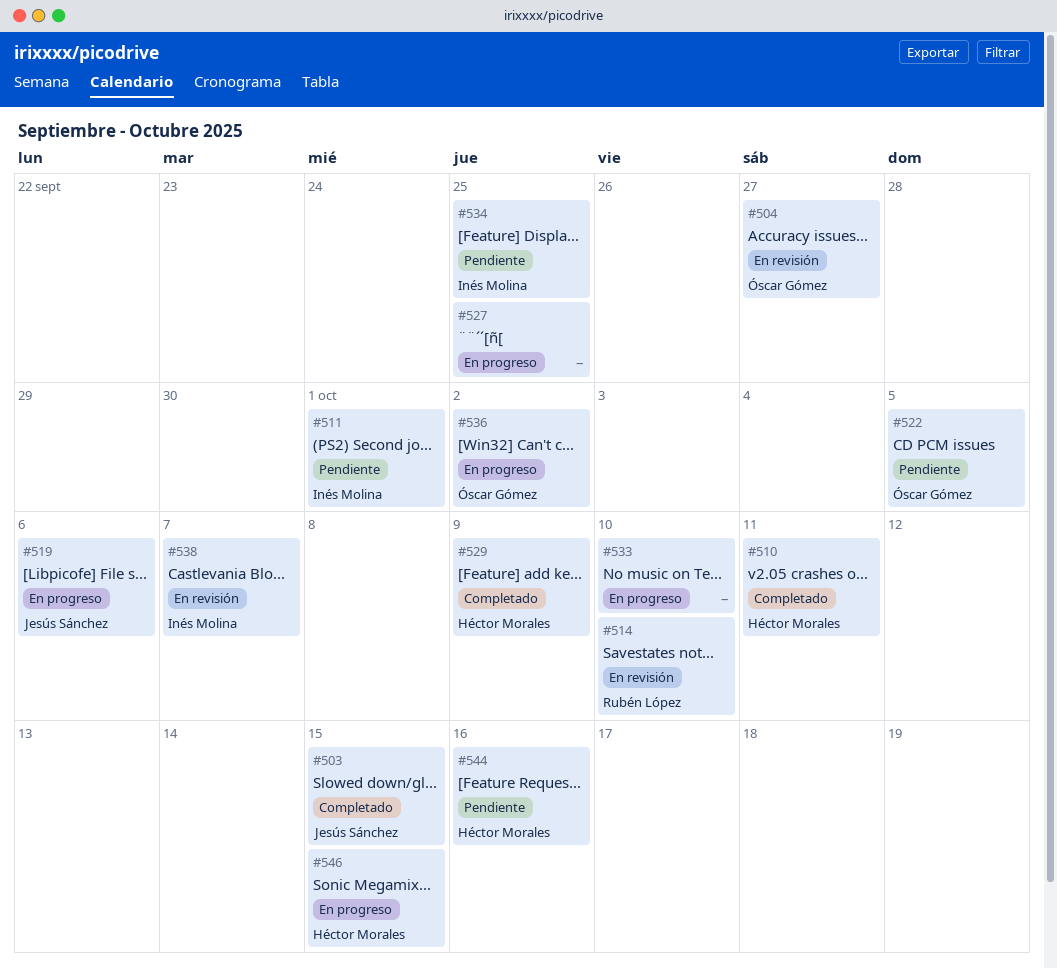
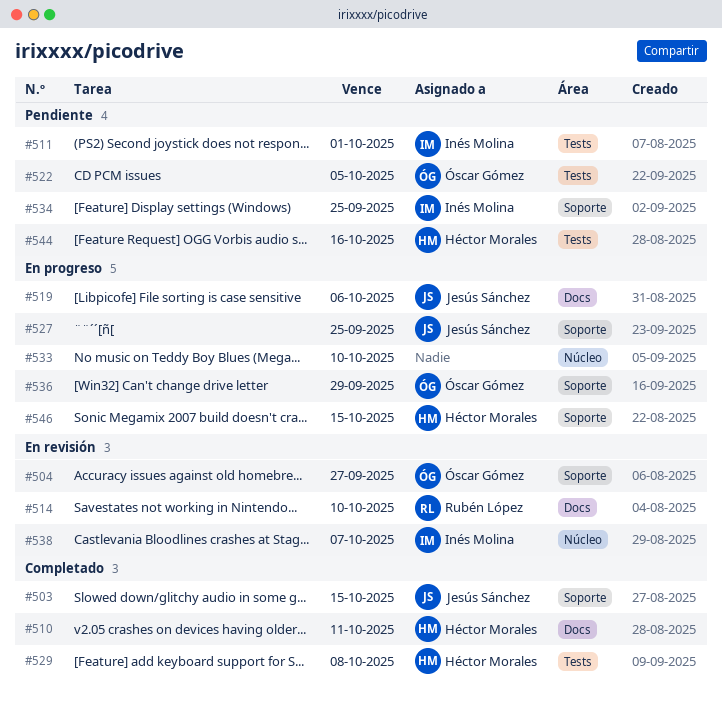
#527, owner: none -> Jesús Sánchez
#529, due: Oct 9 -> Oct 8
#536, due: Oct 2 -> Sep 29

